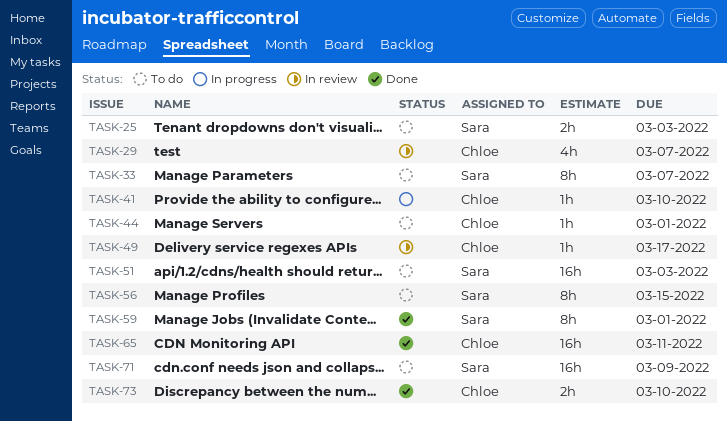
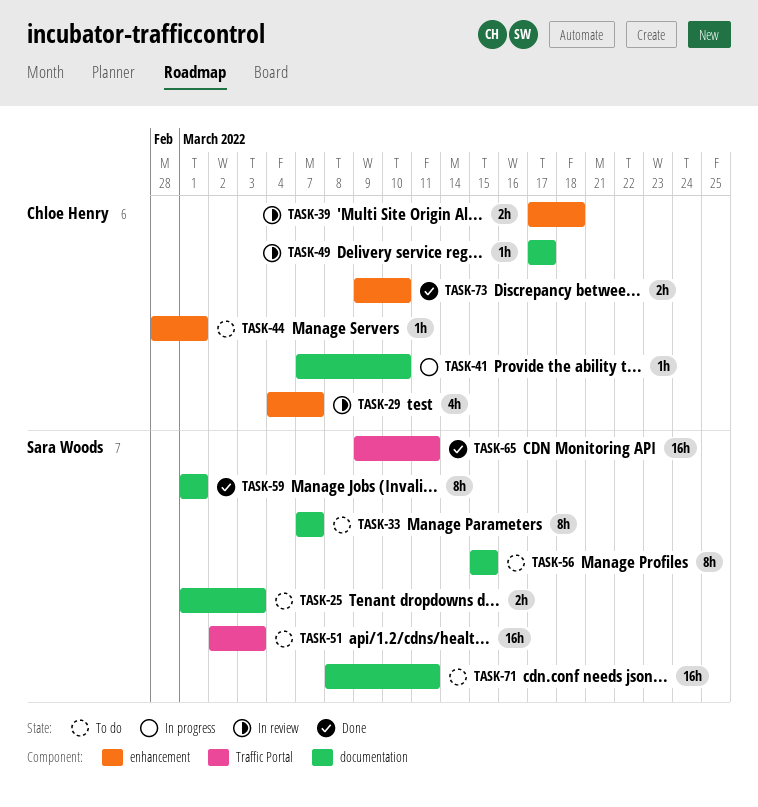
TASK-39: none -> present
TASK-65, owner: Chloe Henry -> Sara Woods
TASK-71, due: Mar 9 -> Mar 11

